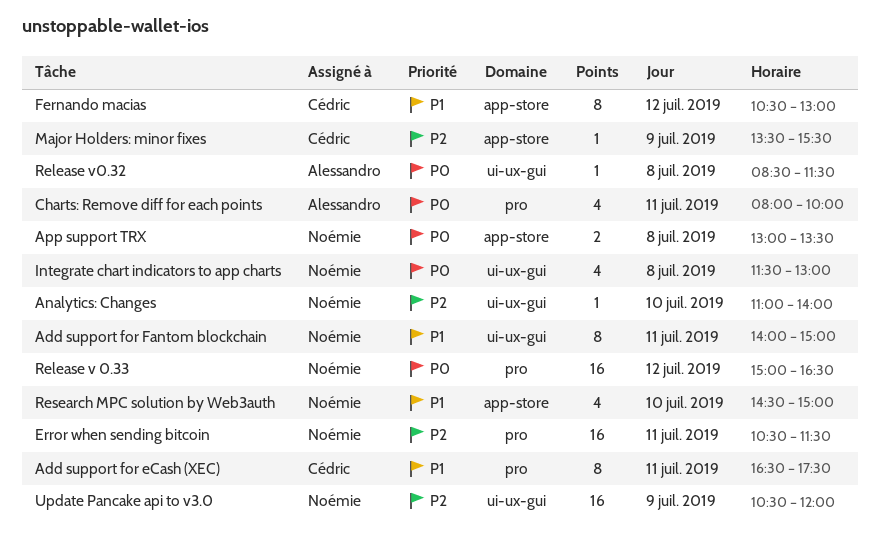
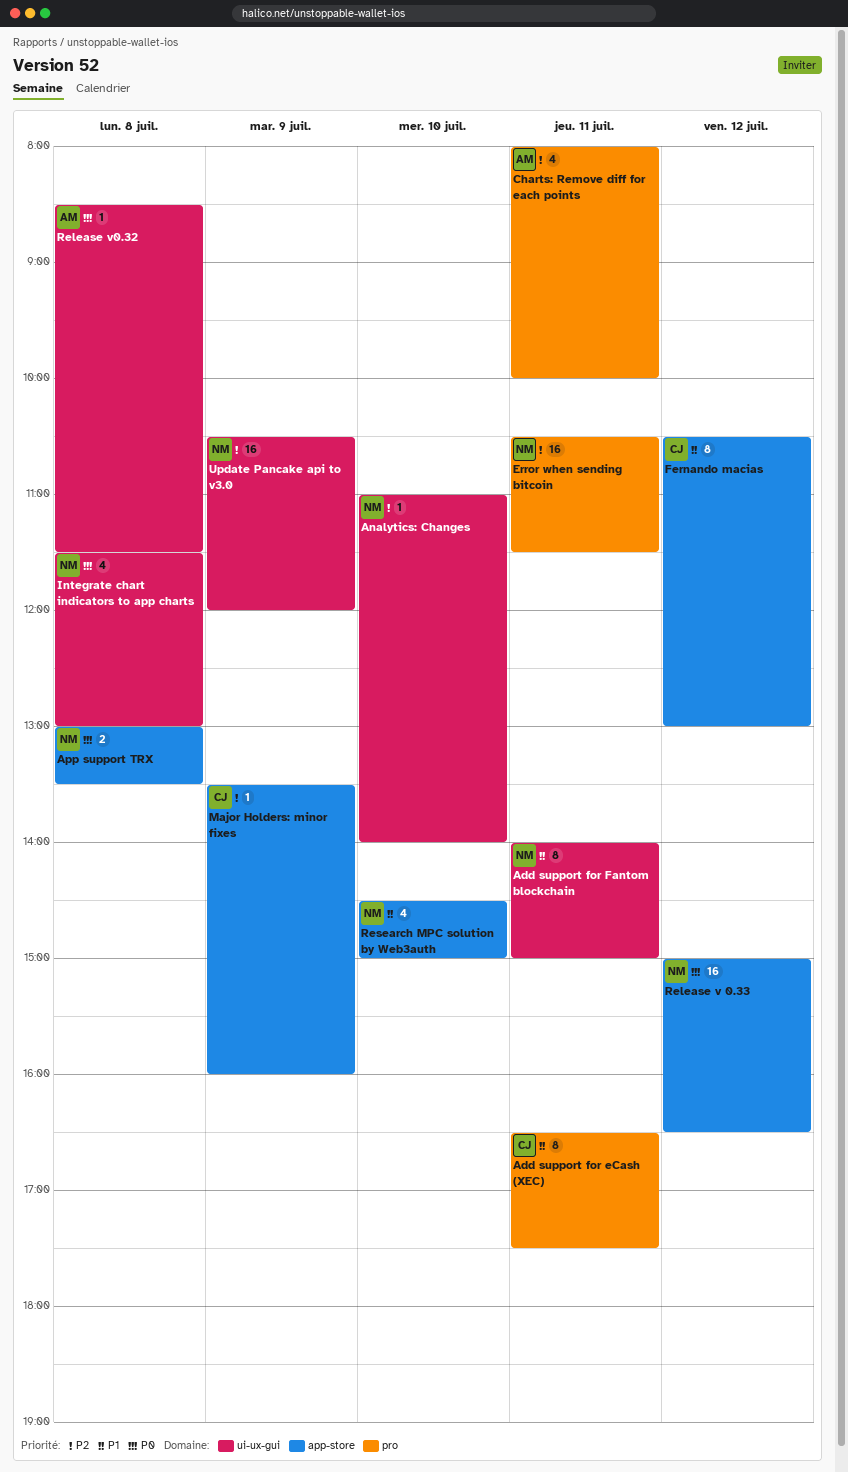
Charts: Remove diff for each points, priority: P0 -> P2
Major Holders: minor fixes, ends: 15:30 -> 16:00
Release v 0.33, label: pro -> app-store

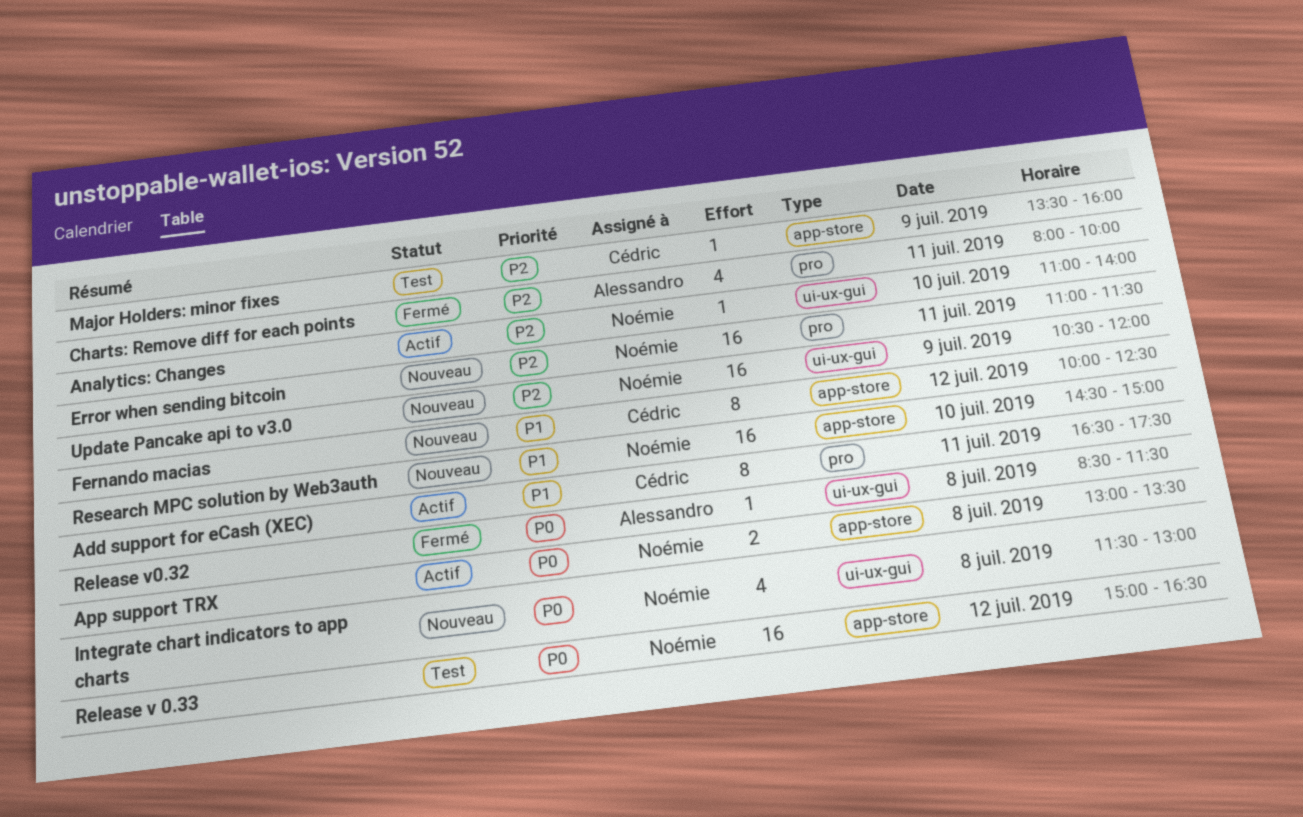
Add support for Fantom blockchain: present -> none
Error when sending bitcoin, begins: 10:30 -> 11:00
Fernando macias, begins: 10:30 -> 10:00
Fernando macias, ends: 13:00 -> 12:30
Research MPC solution by Web3auth, estimate: 4 -> 16

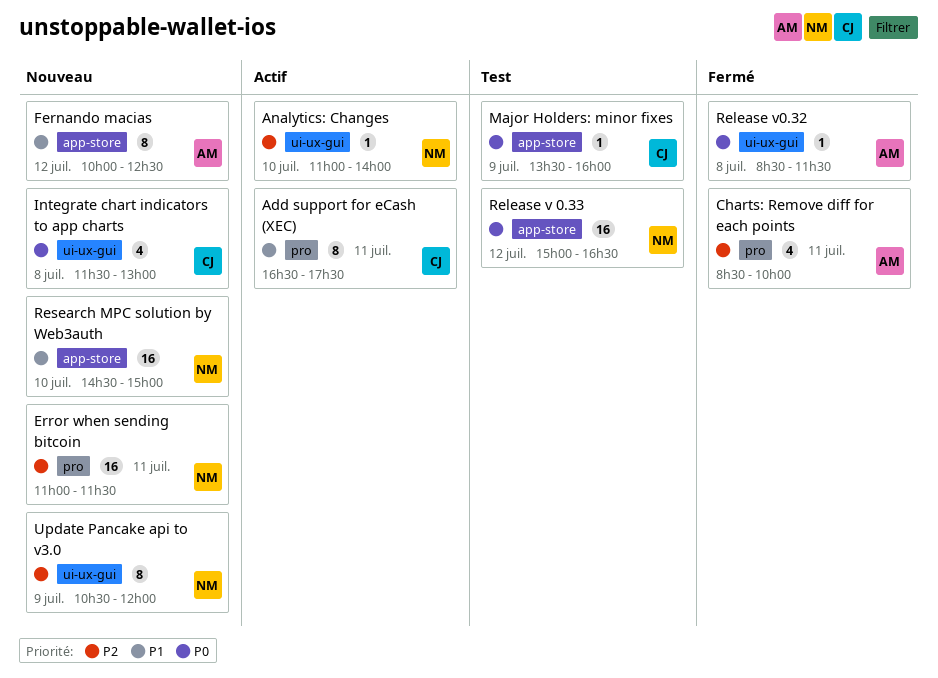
App support TRX: present -> none
Charts: Remove diff for each points, begins: 08:00 -> 08:30
Fernando macias, owner: Cédric -> Alessandro
Integrate chart indicators to app charts, owner: Noémie -> Cédric
Major Holders: minor fixes, priority: P2 -> P0
Update Pancake api to v3.0, estimate: 16 -> 8

